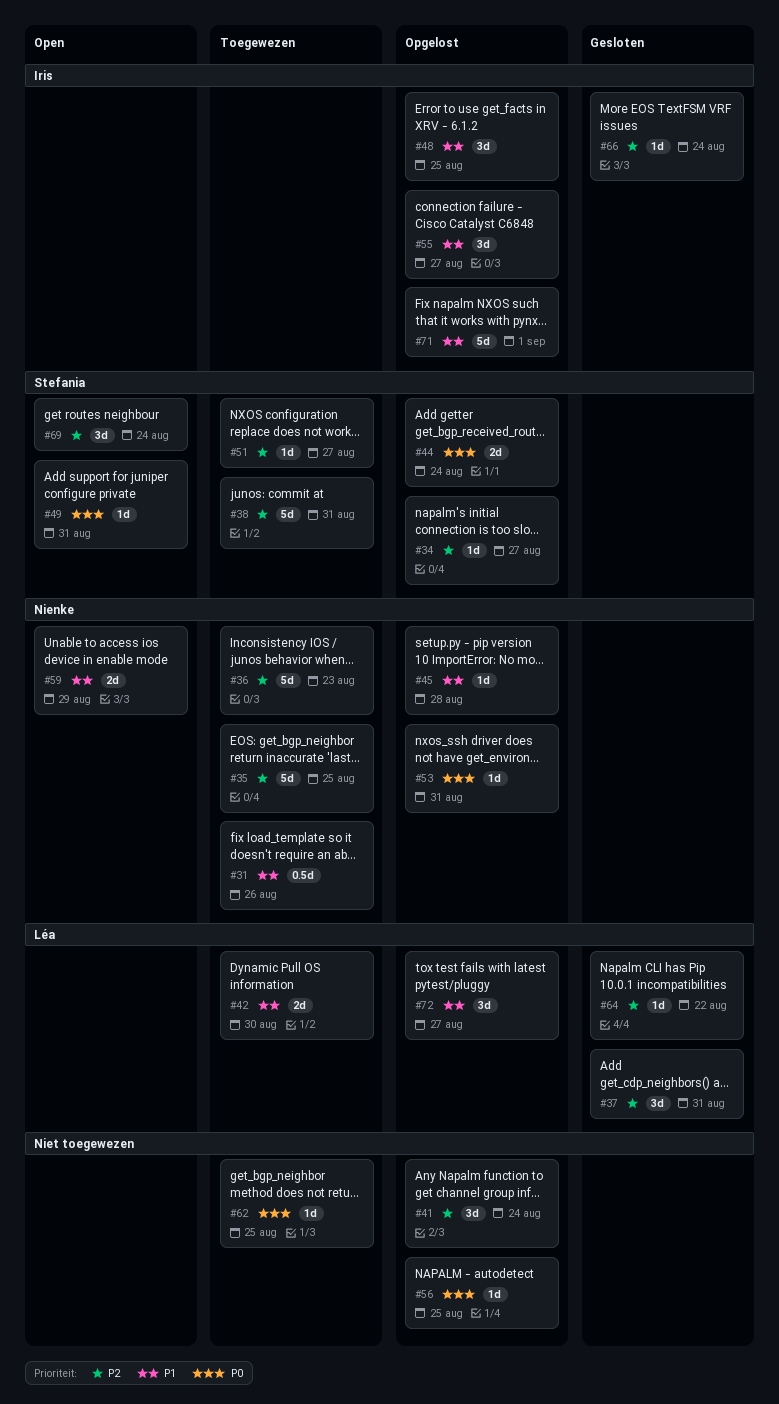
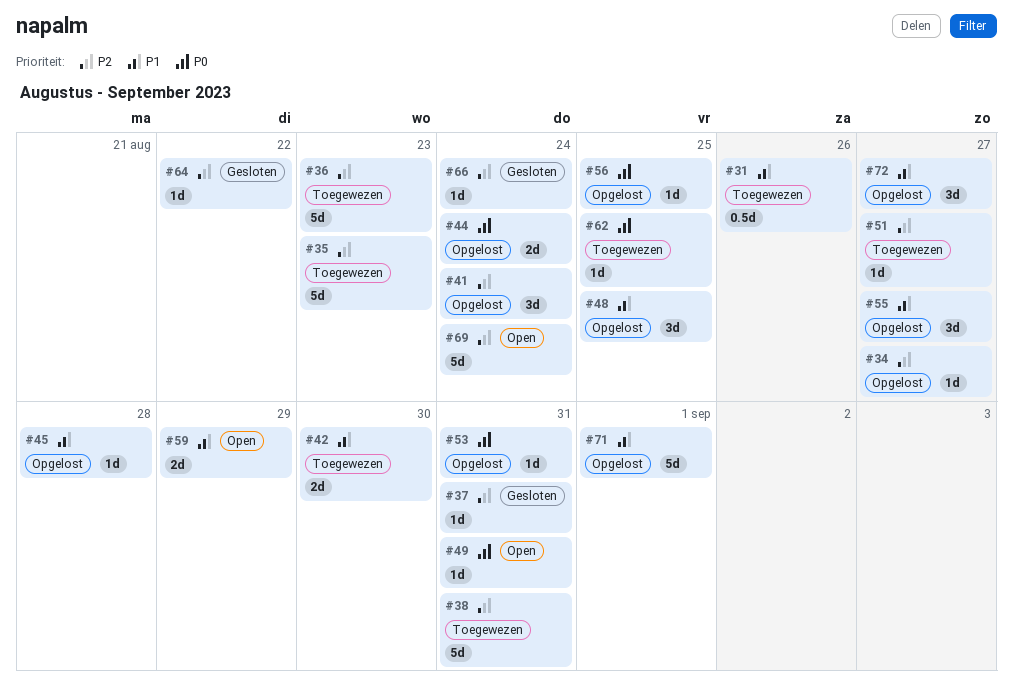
#35, due: Aug 25 -> Aug 23
#37, estimate: 3d -> 1d
#69, estimate: 3d -> 5d

